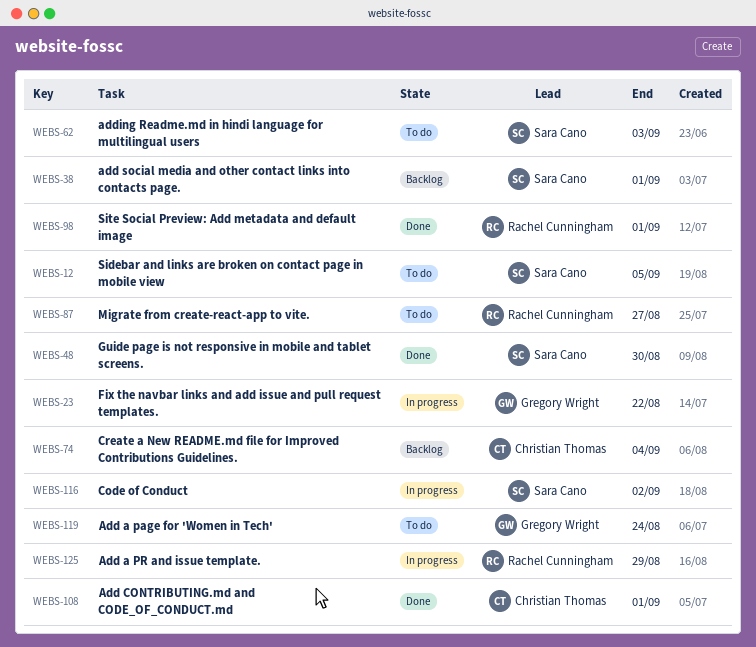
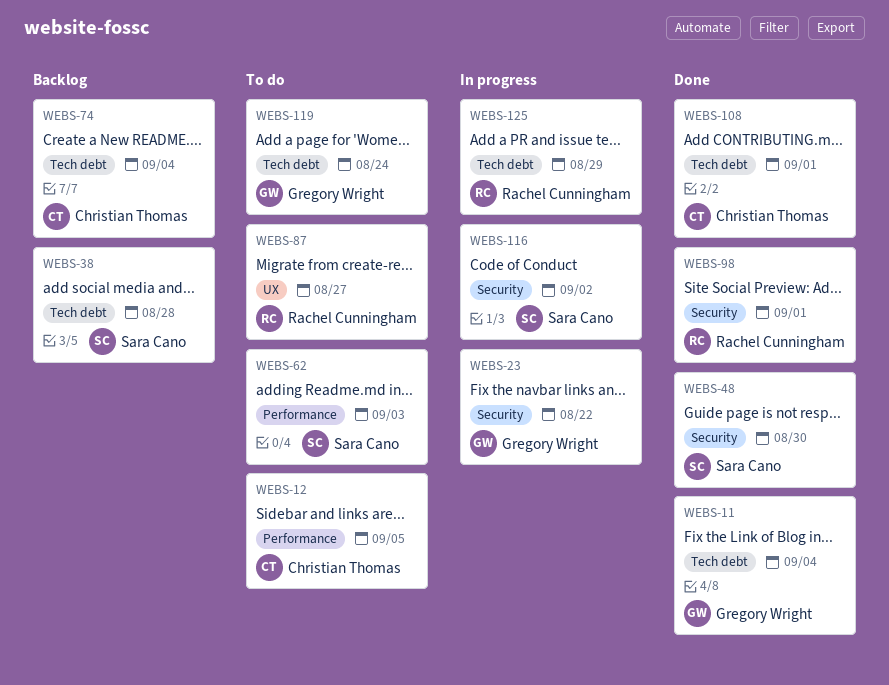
WEBS-11: none -> present
WEBS-12, owner: Sara Cano -> Christian Thomas
WEBS-38, due: Sep 1 -> Aug 28

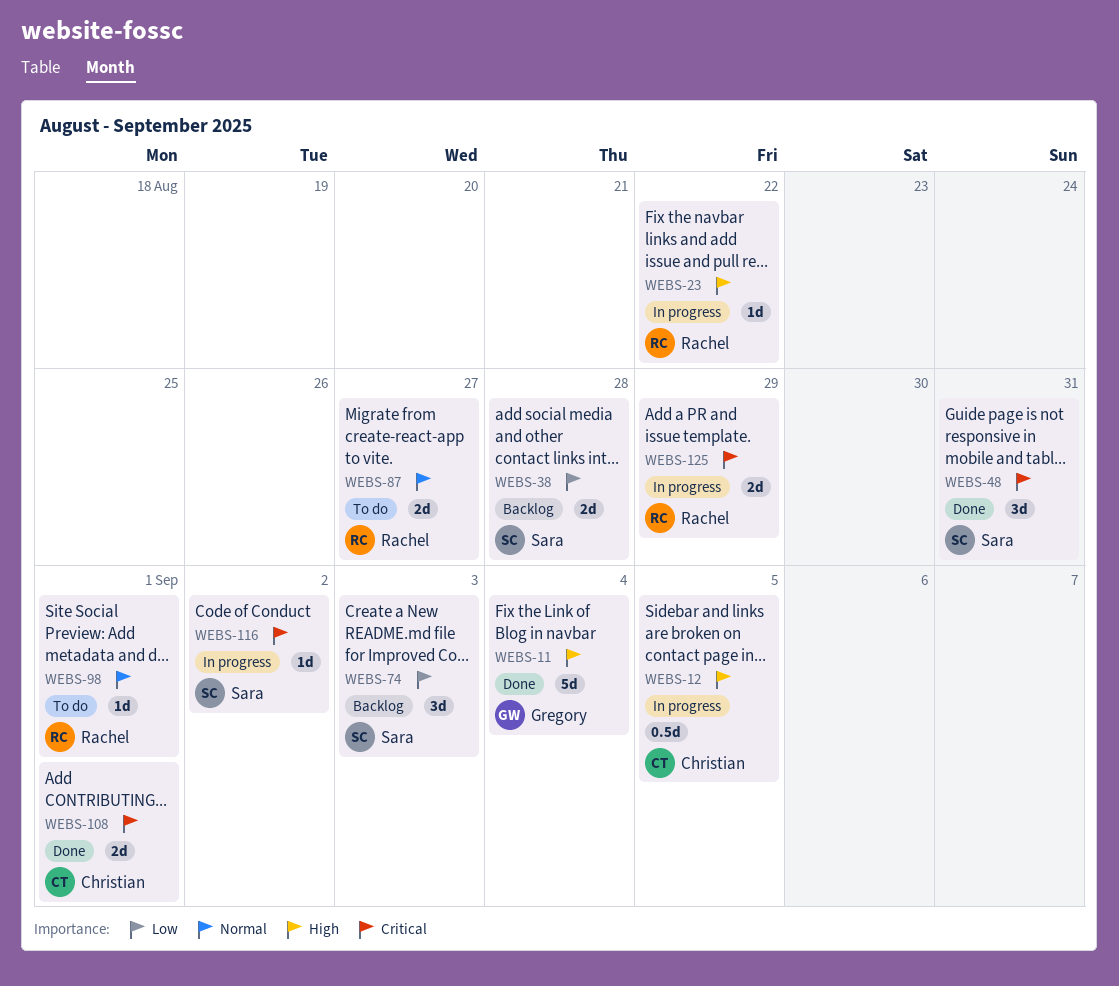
WEBS-12, status: To do -> In progress
WEBS-23, owner: Gregory Wright -> Rachel Cunningham
WEBS-48, due: Aug 30 -> Aug 31
WEBS-62: present -> none
WEBS-74, owner: Christian Thomas -> Sara Cano
WEBS-74, due: Sep 4 -> Sep 3
WEBS-98, status: Done -> To do
WEBS-119: present -> none

